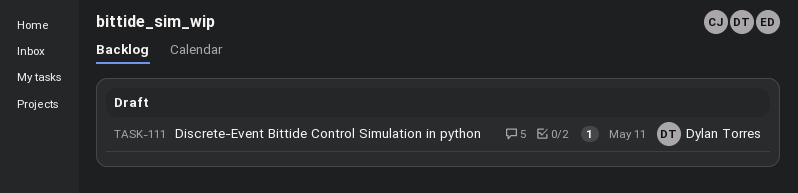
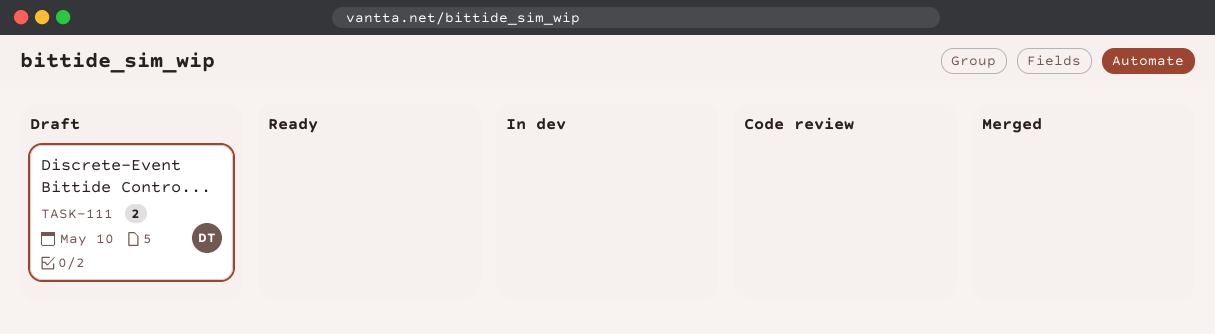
TASK-111, estimate: 1 -> 2
TASK-111, due: May 11 -> May 10

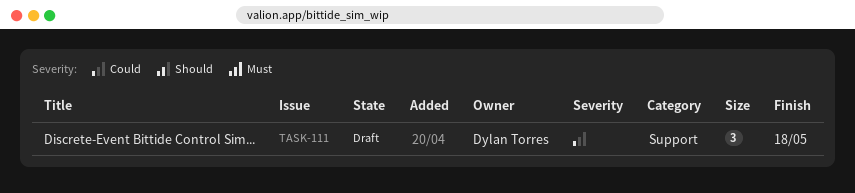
TASK-111, estimate: 2 -> 3
TASK-111, due: May 10 -> May 18

